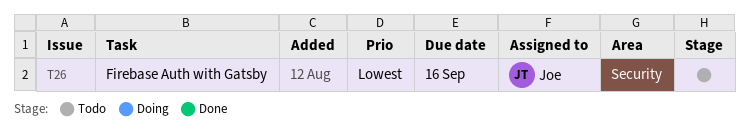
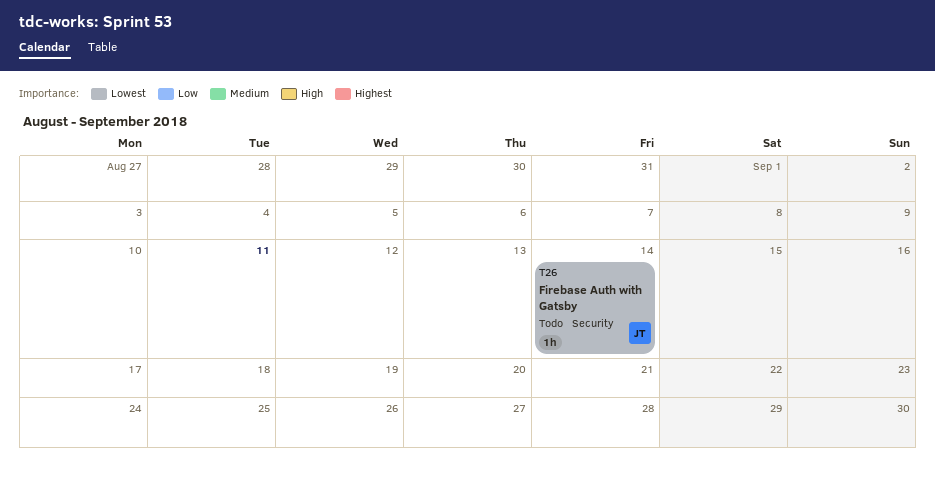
T26, due: Sep 16 -> Sep 14

